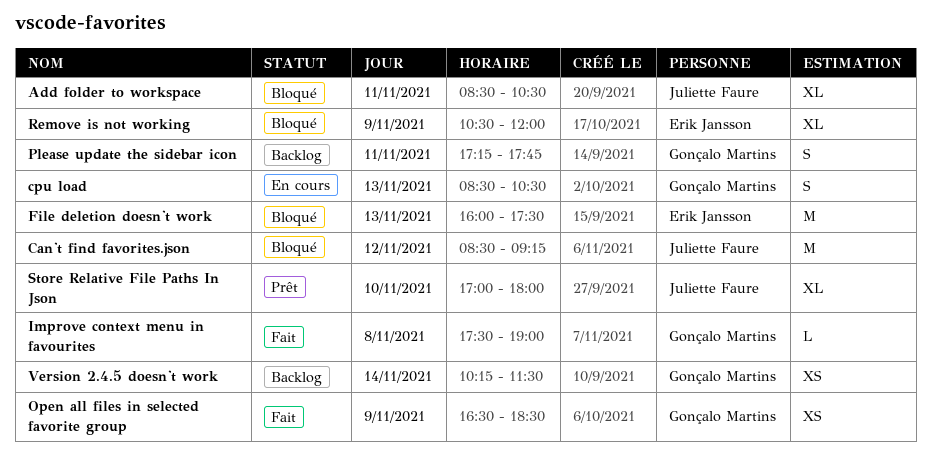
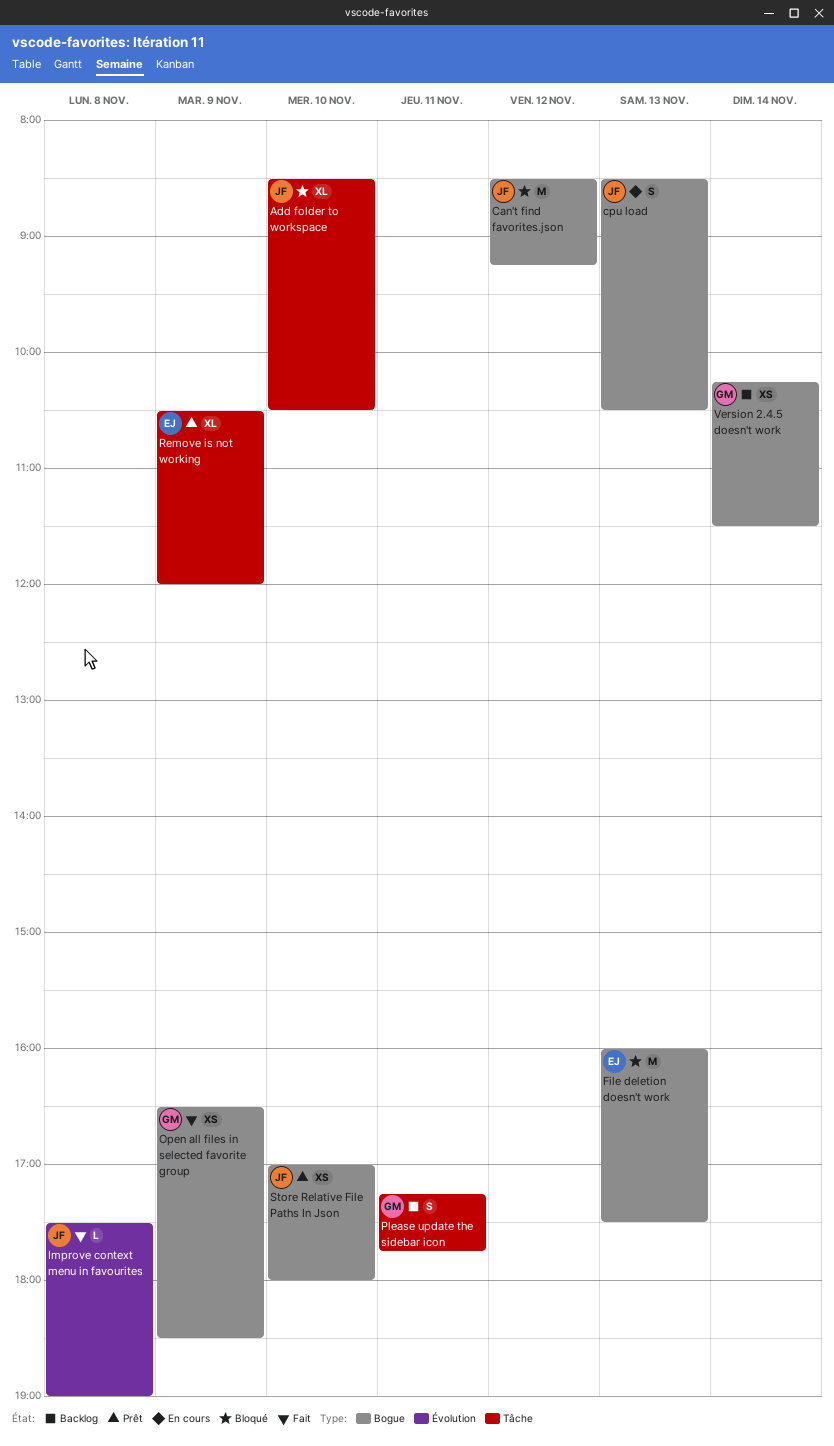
Add folder to workspace, day: Nov 11 -> Nov 10
cpu load, owner: Gonçalo Martins -> Juliette Faure
Improve context menu in favourites, owner: Gonçalo Martins -> Juliette Faure
Remove is not working, status: Bloqué -> Prêt
Store Relative File Paths In Json, estimate: XL -> XS

